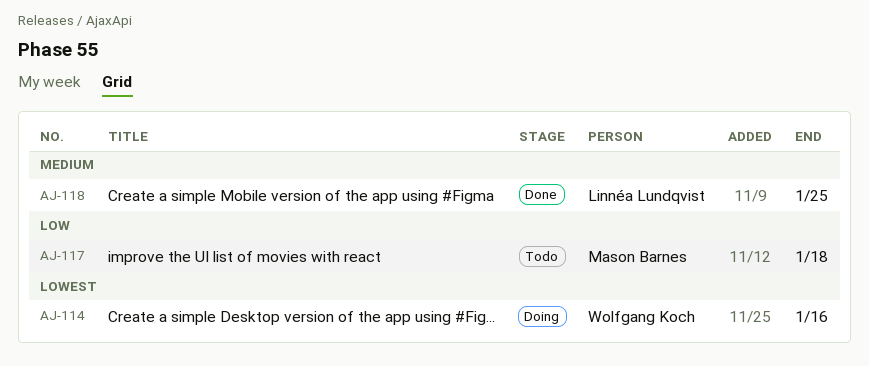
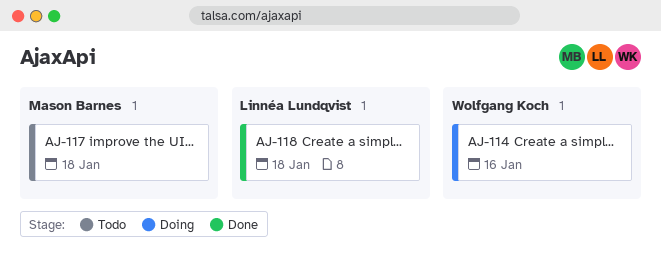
AJ-118, due: Jan 25 -> Jan 18

